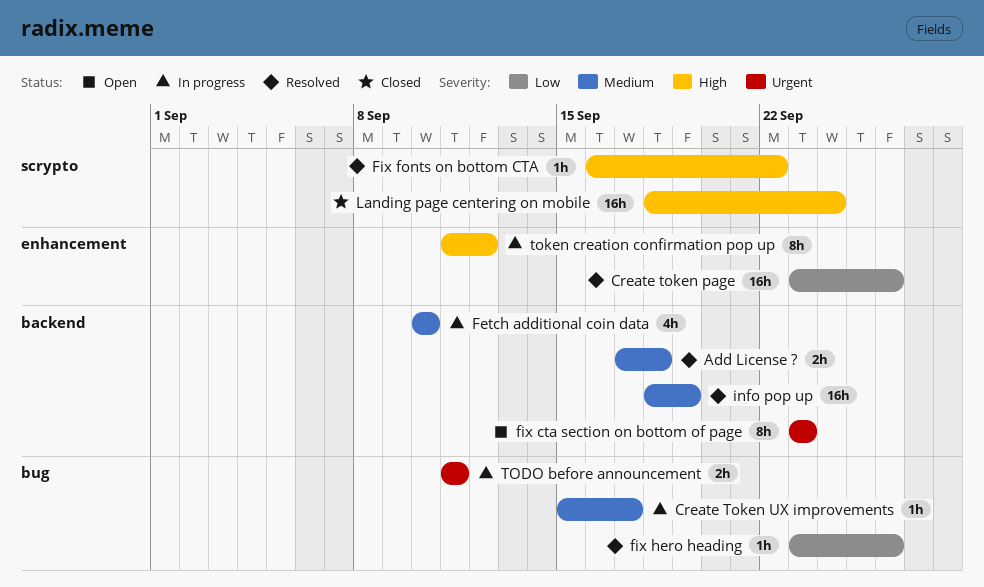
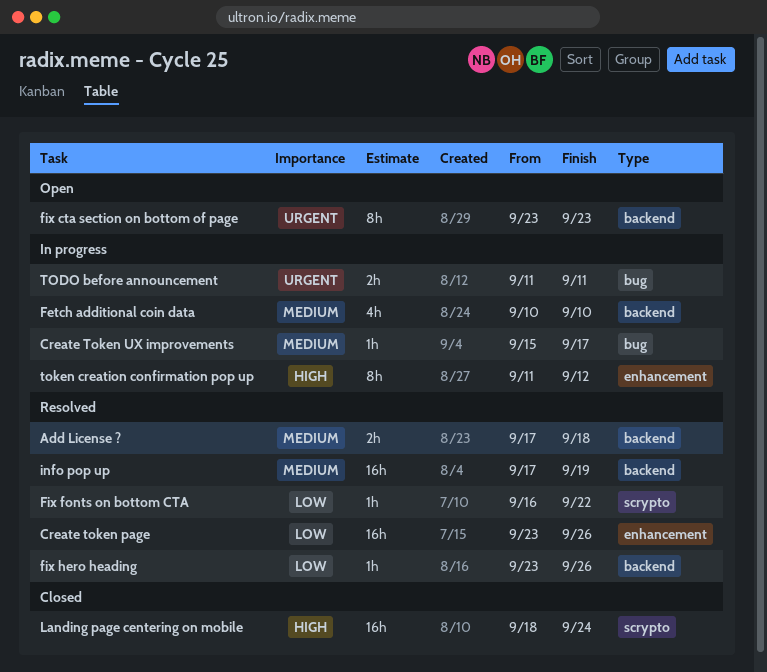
Fix fonts on bottom CTA, priority: High -> Low
fix hero heading, label: bug -> backend
info pop up, start: Sep 18 -> Sep 17

